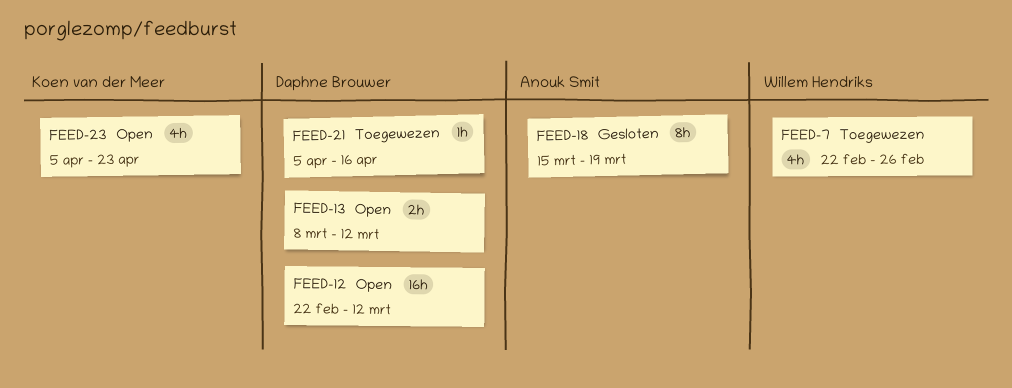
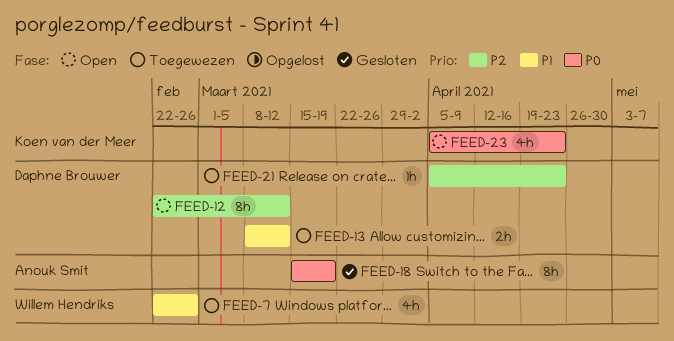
FEED-12, estimate: 16h -> 8h
FEED-13, status: Open -> Toegewezen
FEED-21, due: Apr 16 -> Apr 23

